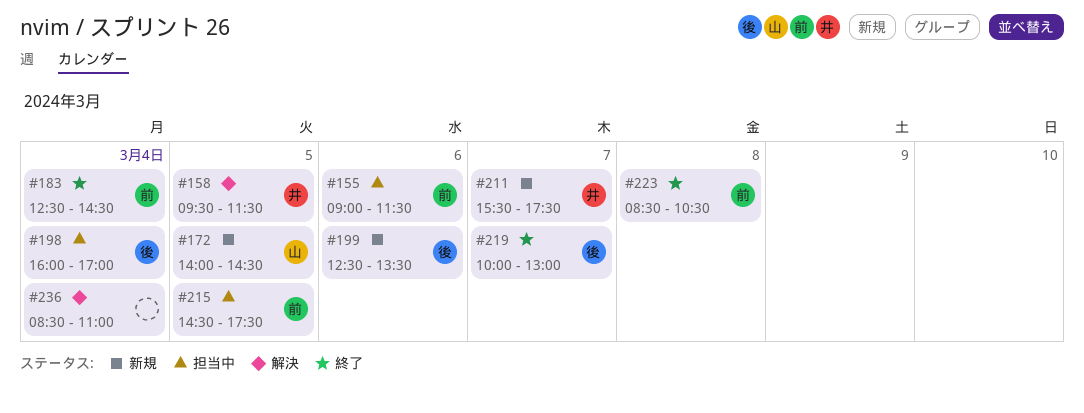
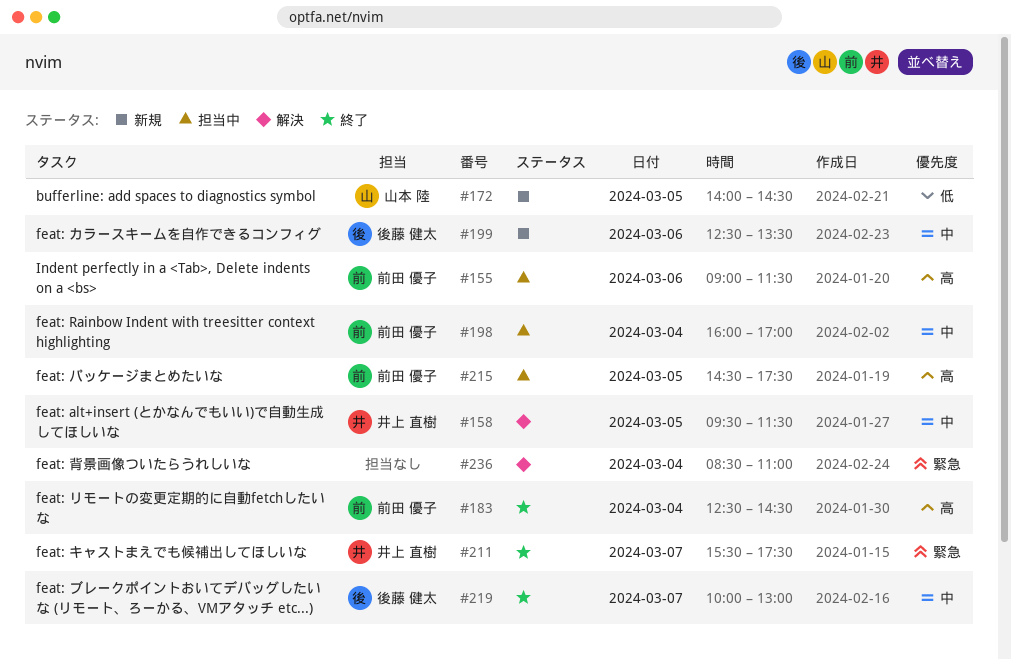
#198, owner: 後藤 健太 -> 前田 優子
#211, status: 新規 -> 終了
#223: present -> none

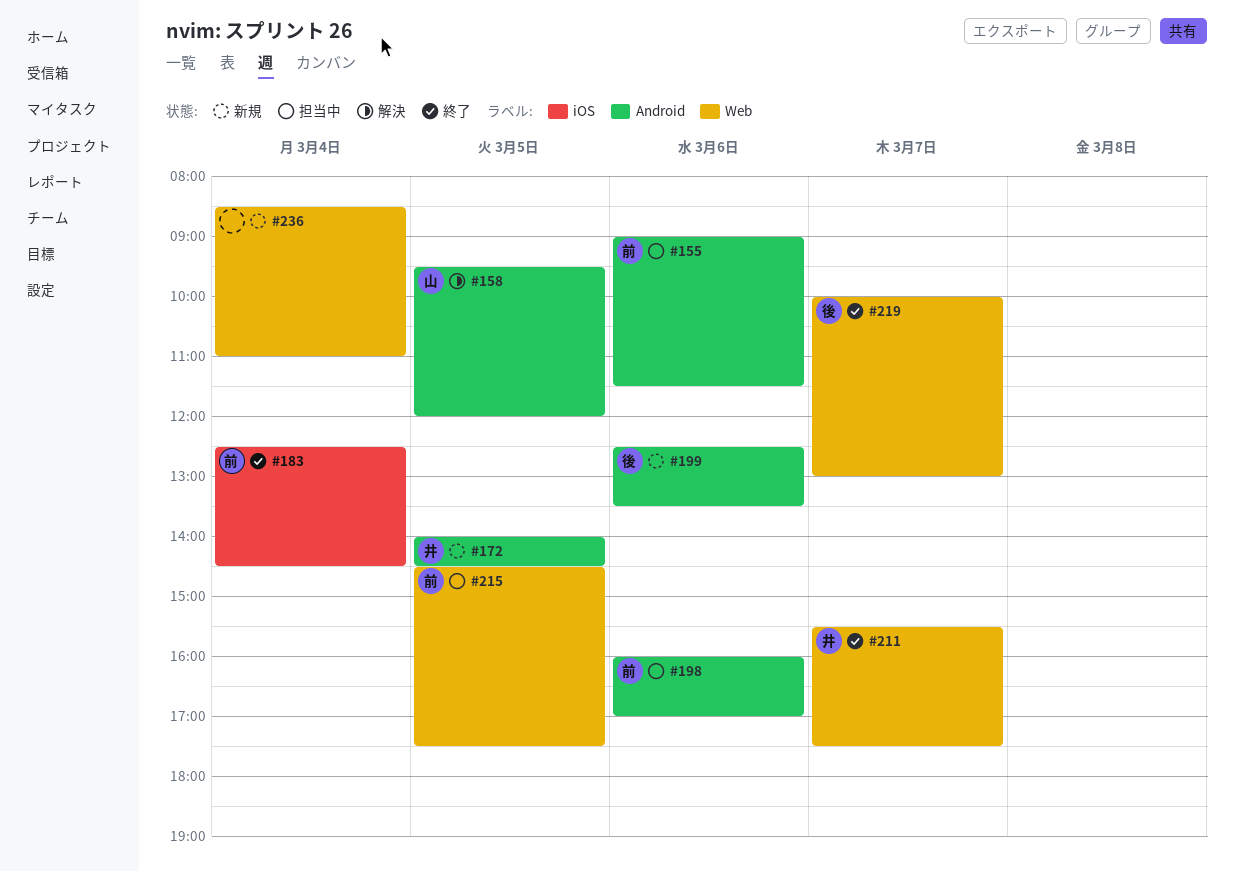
#158, owner: 井上 直樹 -> 山本 陸
#158, ends: 11:30 -> 12:00
#172, owner: 山本 陸 -> 井上 直樹
#198, day: Mar 4 -> Mar 6
#236, status: 解決 -> 新規

